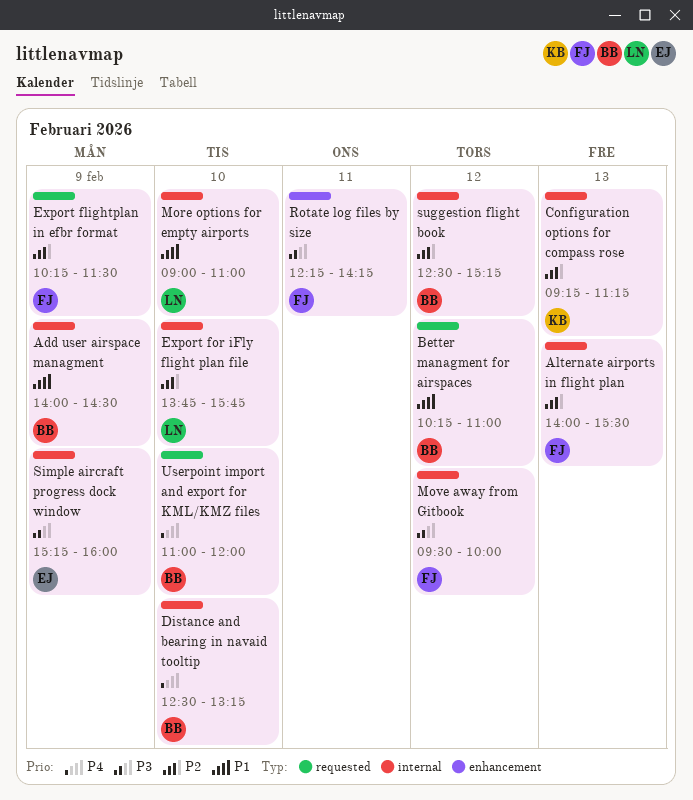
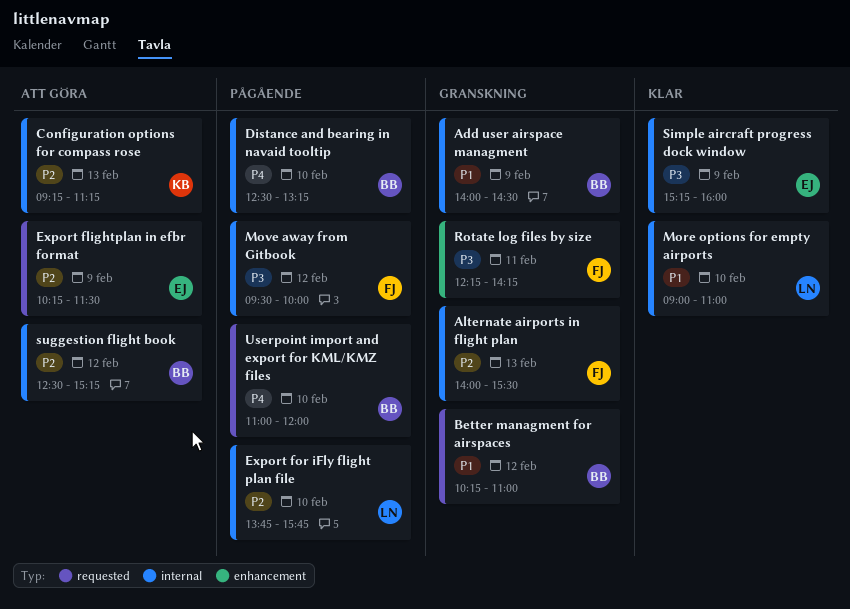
Export flightplan in efbr format, owner: FJ -> EJ

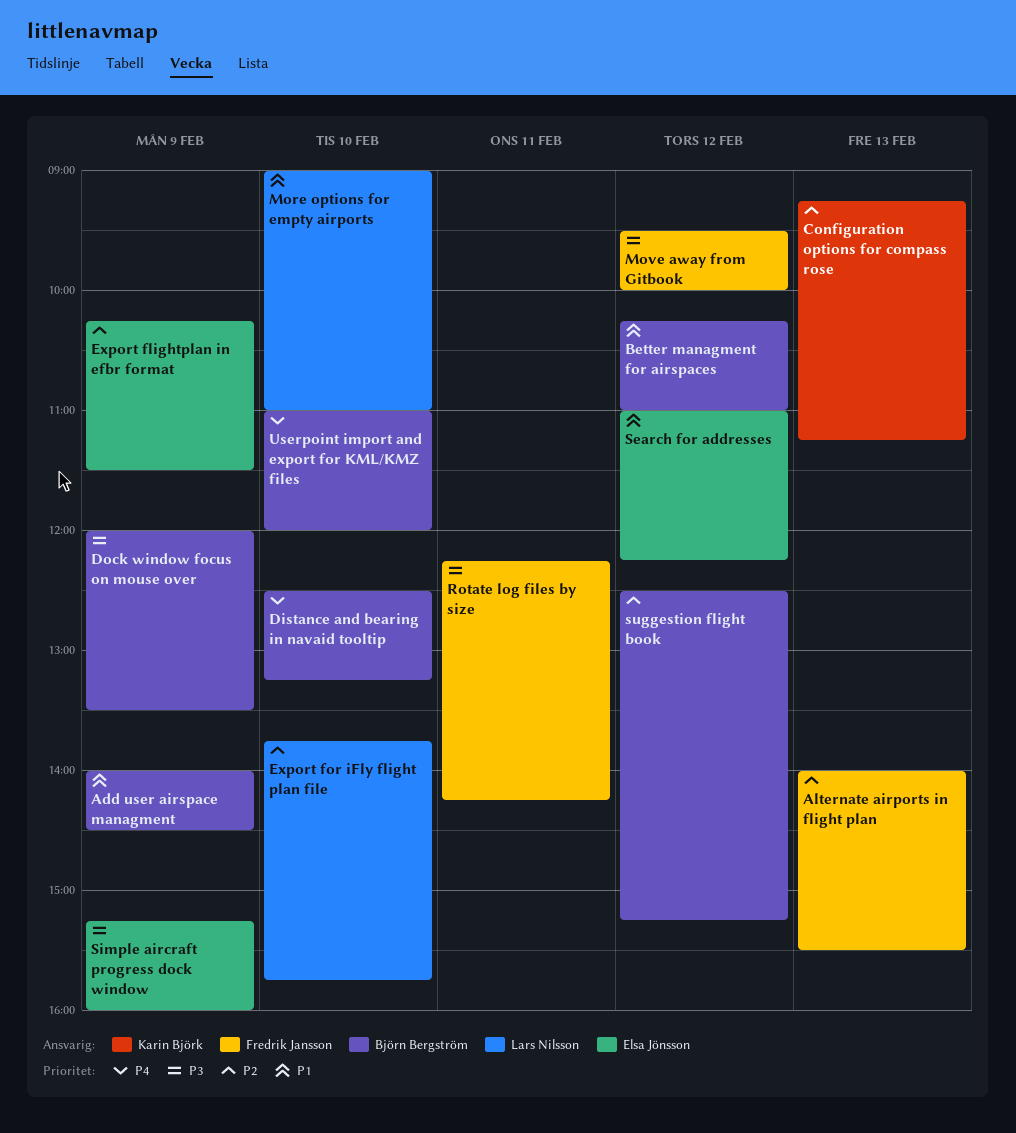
Dock window focus on mouse over: none -> present
Search for addresses: none -> present

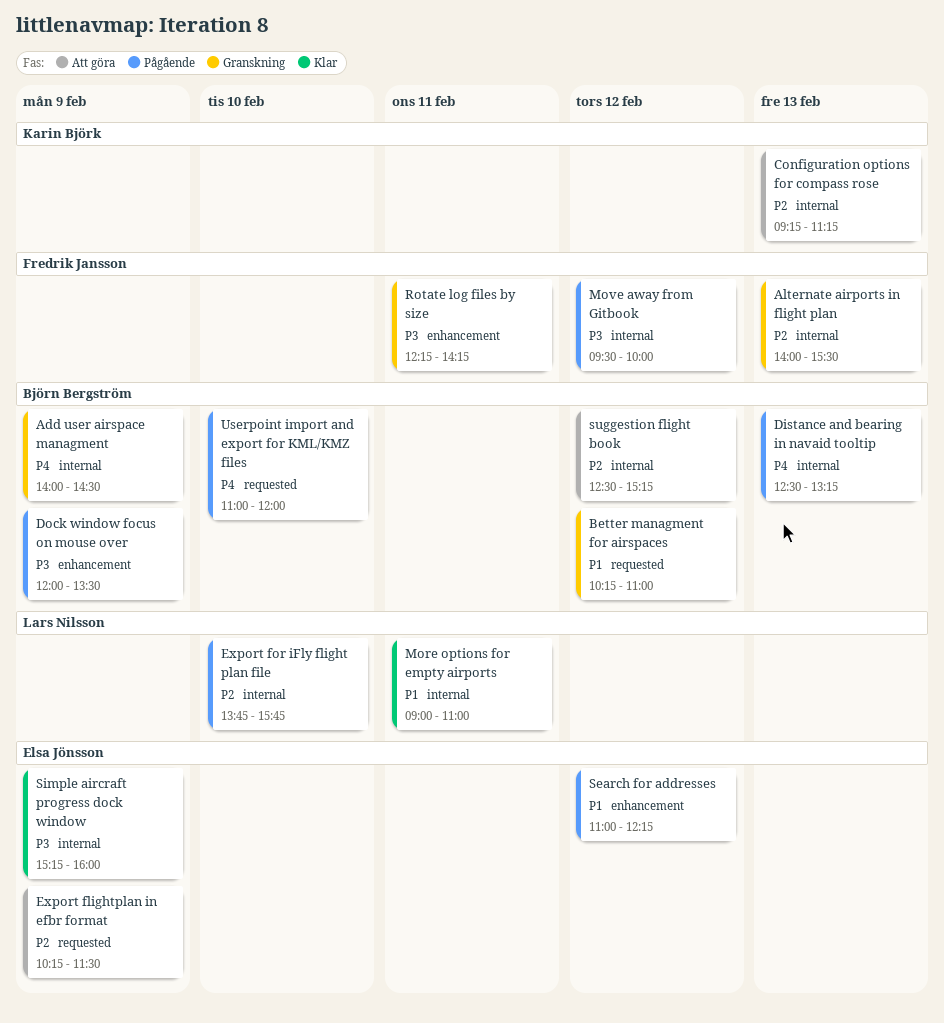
Add user airspace managment, priority: P1 -> P4
Distance and bearing in navaid tooltip, day: Feb 10 -> Feb 13
More options for empty airports, day: Feb 10 -> Feb 11

